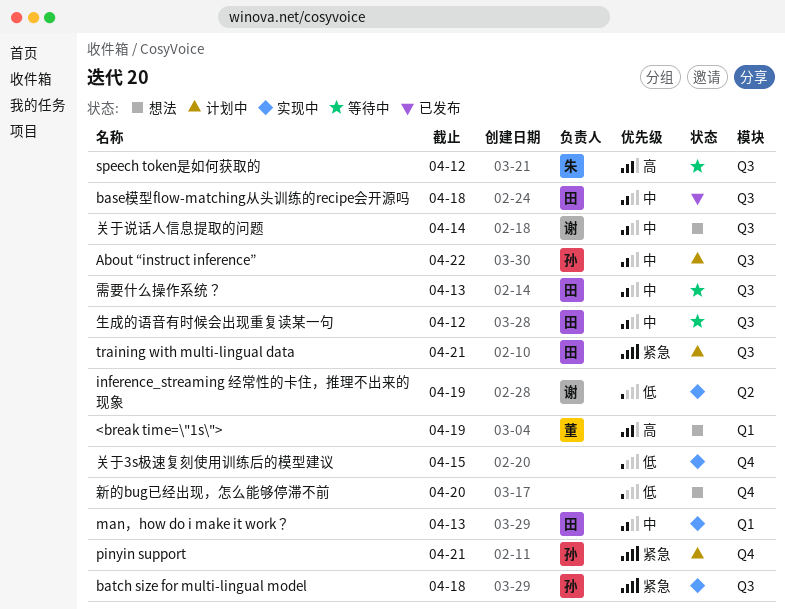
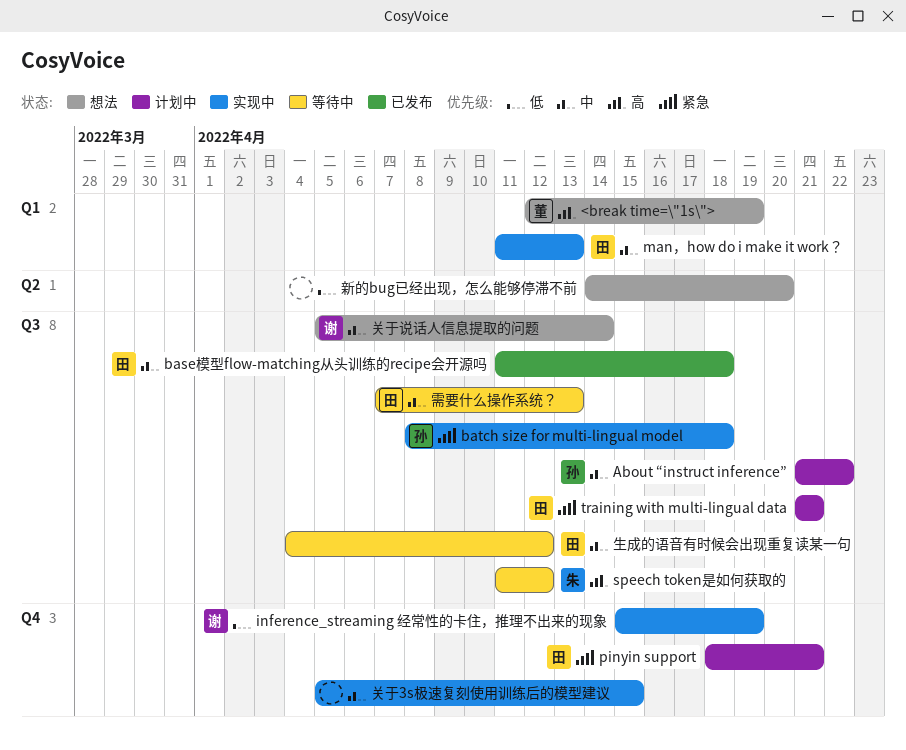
inference_streaming 经常性的卡住，推理不出来的现象, label: Q2 -> Q4
pinyin support, owner: 孙 -> 田
关于3s极速复刻使用训练后的模型建议, priority: 低 -> 中
新的bug已经出现，怎么能够停滞不前, label: Q4 -> Q2

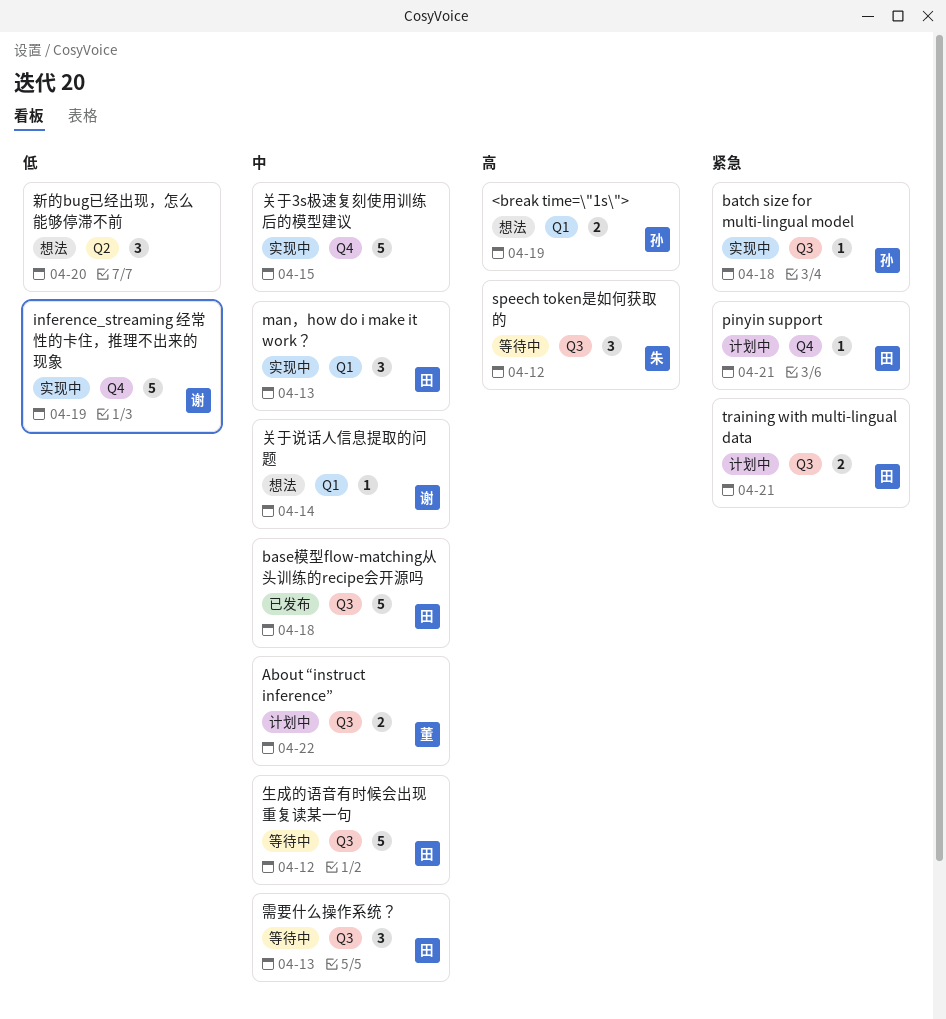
<break time=\"1s\">, owner: 董 -> 孙
About “instruct inference”, owner: 孙 -> 董
关于说话人信息提取的问题, label: Q3 -> Q1

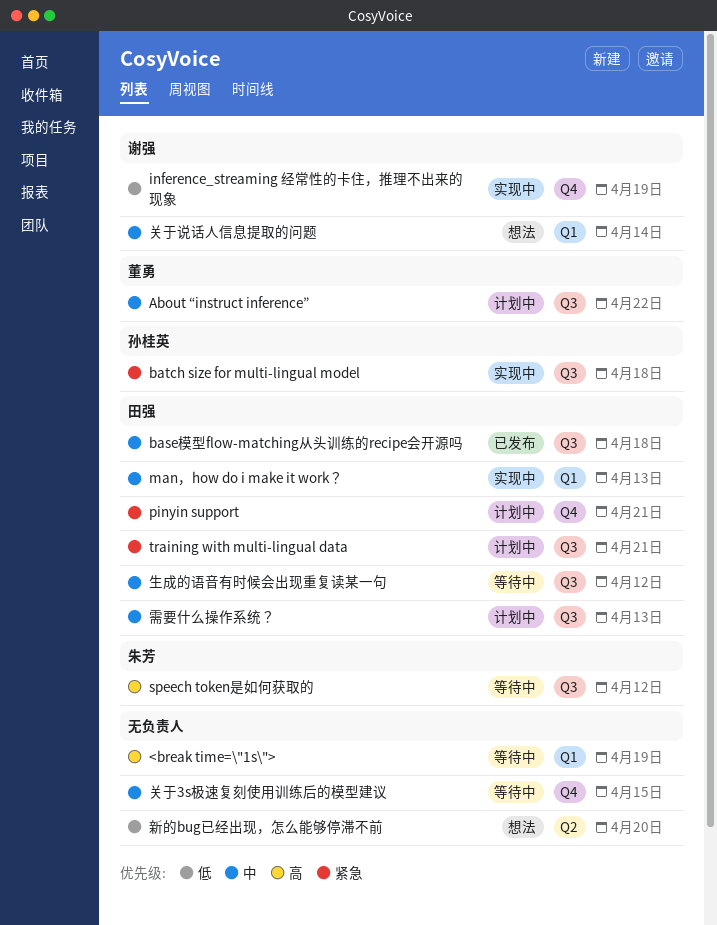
<break time=\"1s\">, status: 想法 -> 等待中
<break time=\"1s\">, owner: 孙桂英 -> none
关于3s极速复刻使用训练后的模型建议, status: 实现中 -> 等待中
需要什么操作系统？, status: 等待中 -> 计划中

